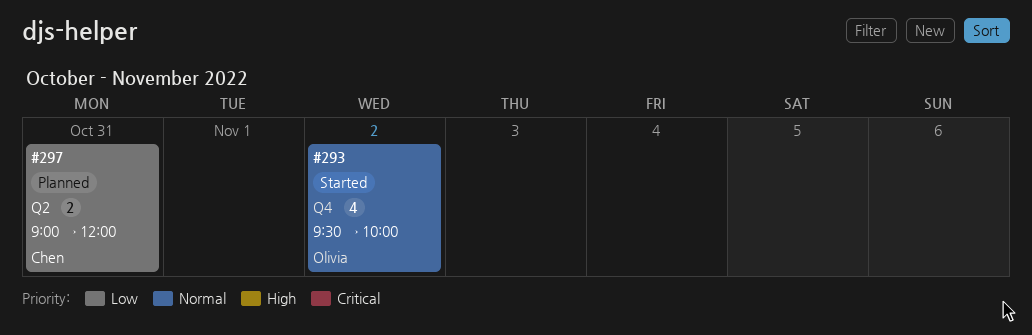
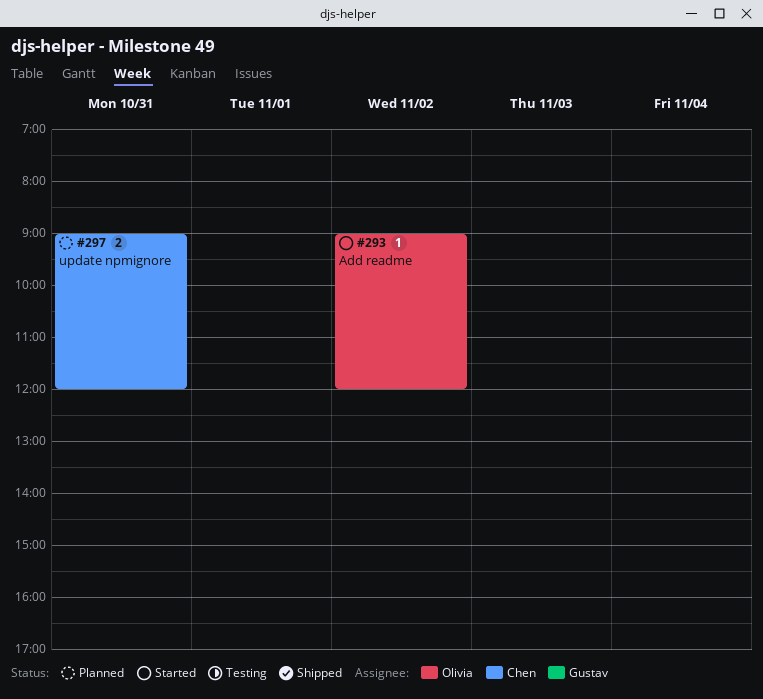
#293, estimate: 4 -> 1
#293, begins: 09:30 -> 09:00
#293, ends: 10:00 -> 12:00

